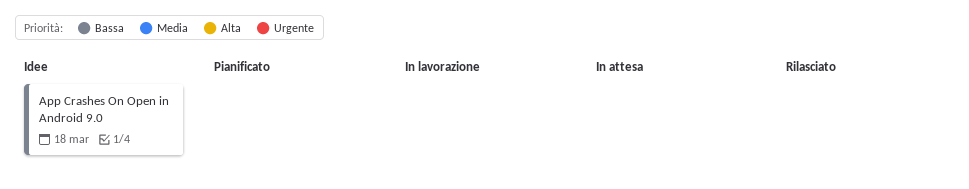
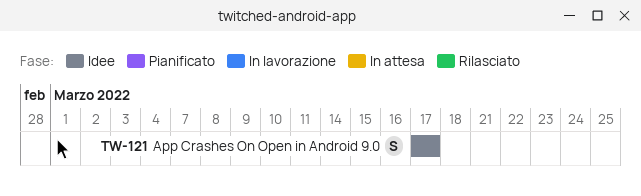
App Crashes On Open in Android 9.0, due: Mar 18 -> Mar 17

